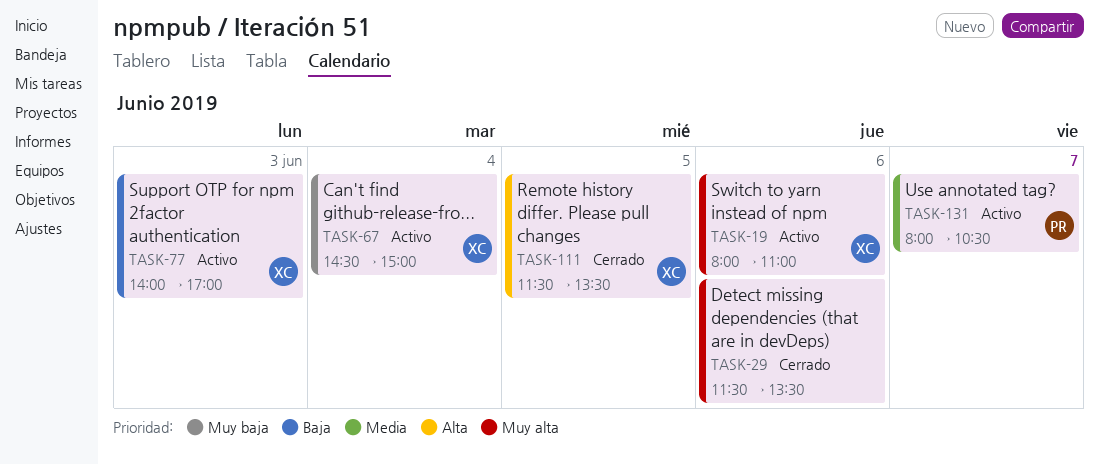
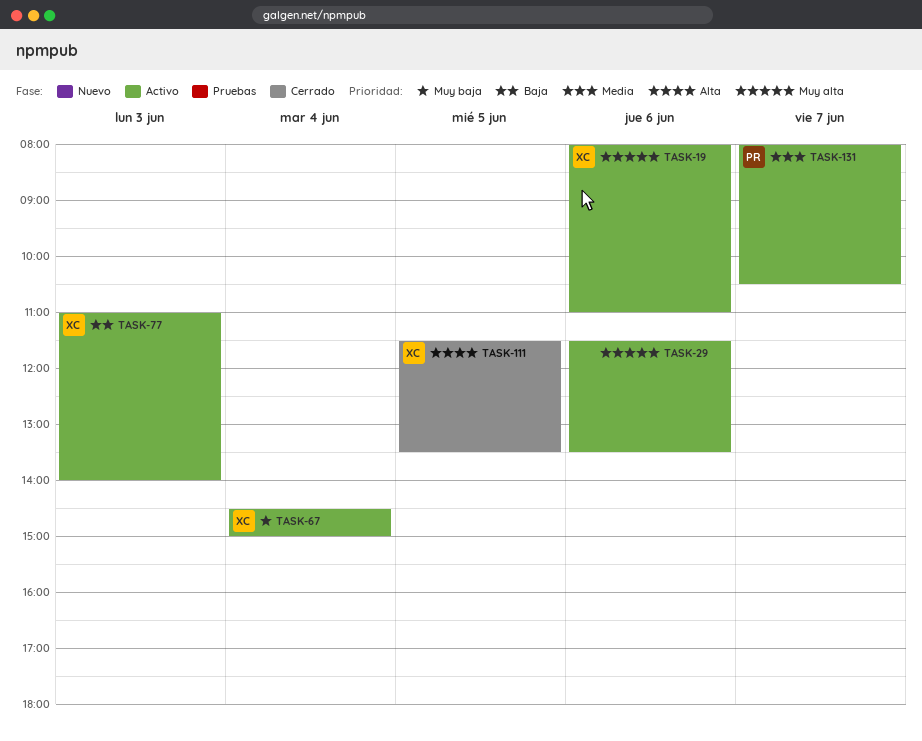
TASK-29, status: Cerrado -> Activo
TASK-77, begins: 14:00 -> 11:00
TASK-77, ends: 17:00 -> 14:00

